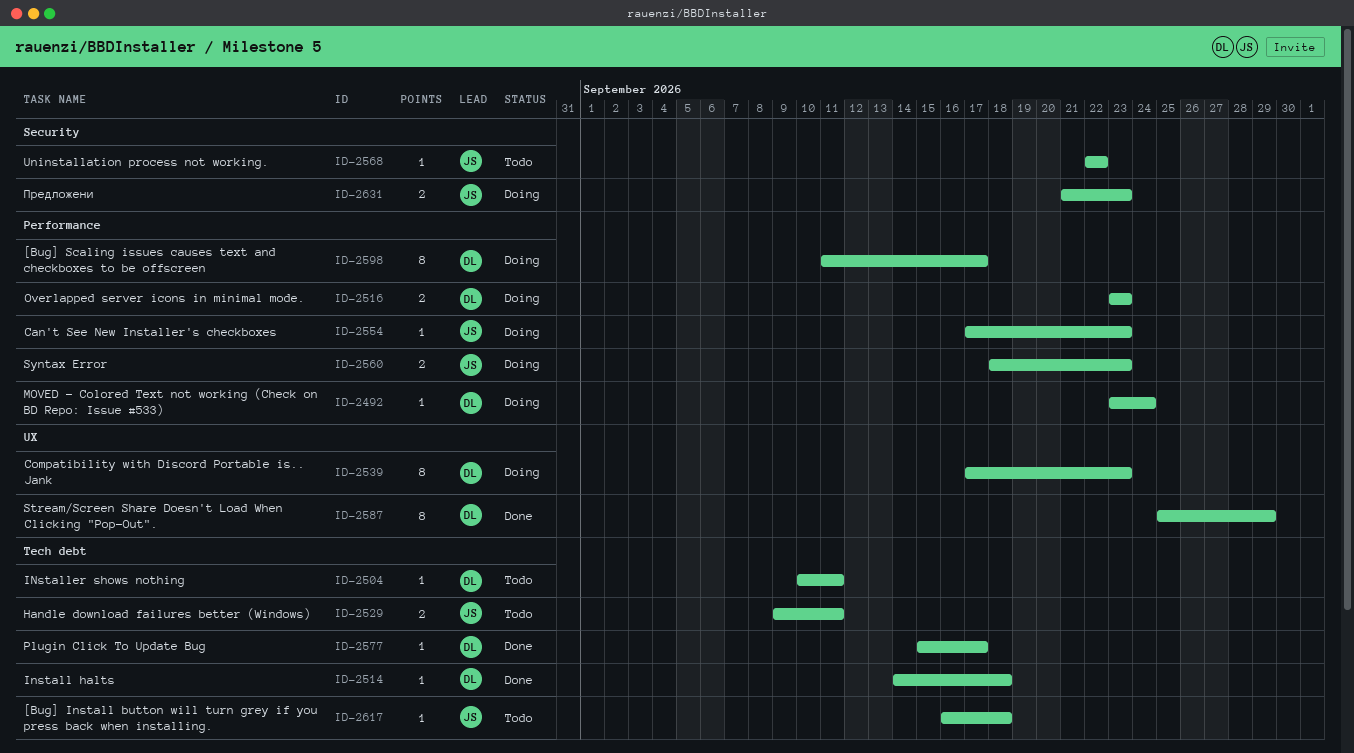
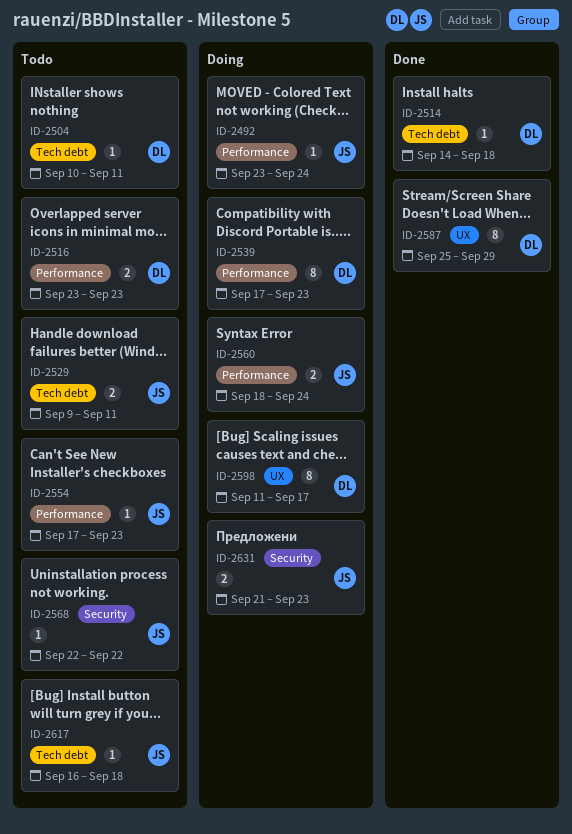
ID-2492, owner: DL -> JS
ID-2516, status: Doing -> Todo
ID-2539, label: UX -> Performance
ID-2554, status: Doing -> Todo
ID-2560, due: Sep 23 -> Sep 24
ID-2577: present -> none
ID-2598, label: Performance -> UX

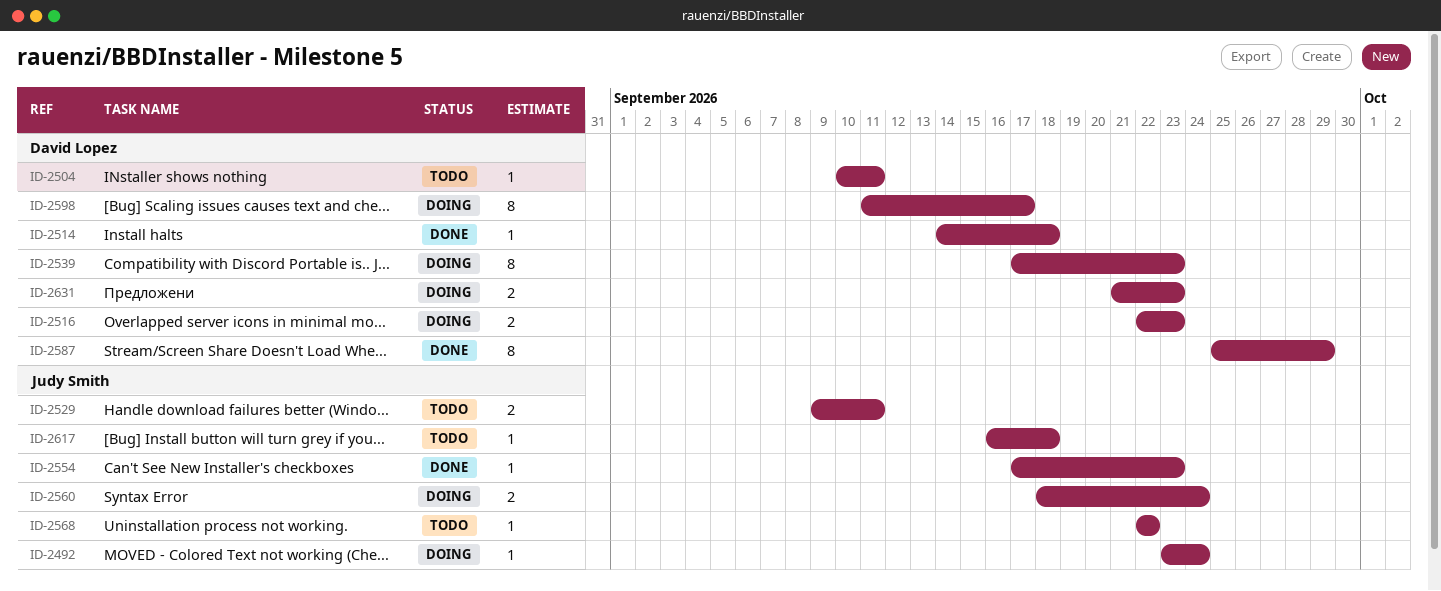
ID-2516, status: Todo -> Doing
ID-2516, start: Sep 23 -> Sep 22
ID-2554, status: Todo -> Done
ID-2631, owner: Judy Smith -> David Lopez

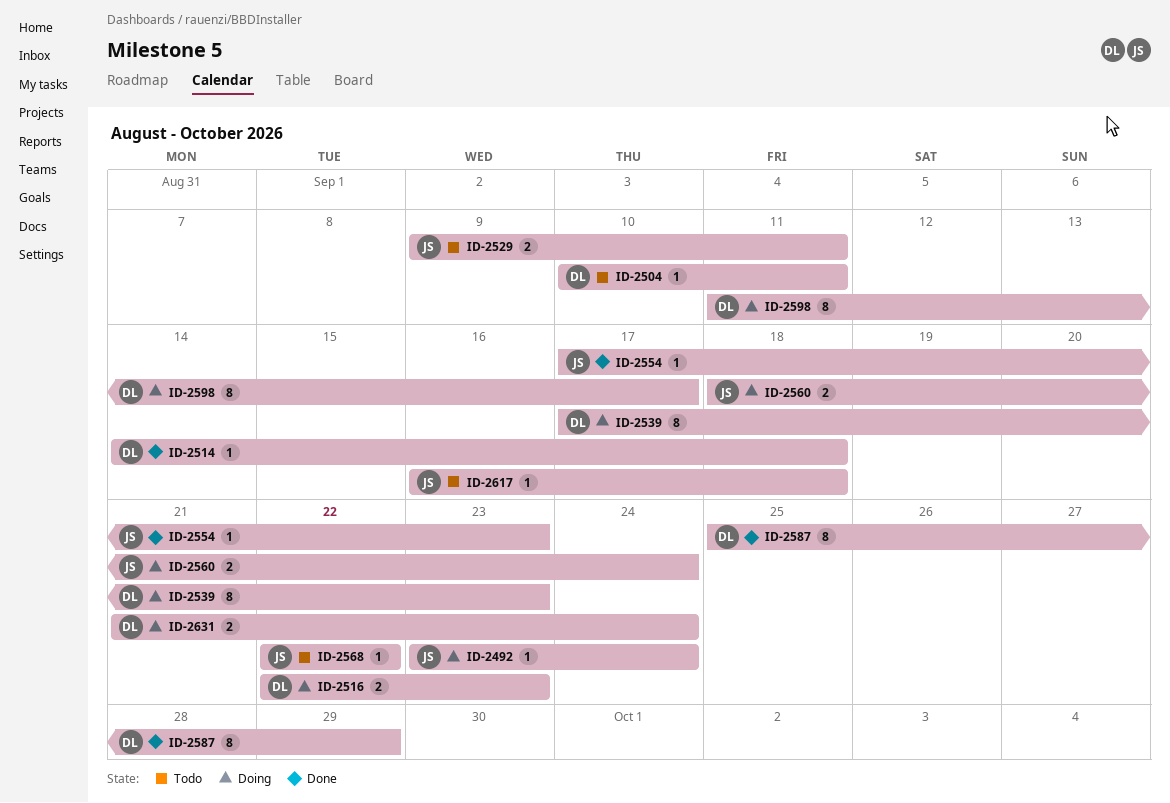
ID-2631, due: Sep 23 -> Sep 24

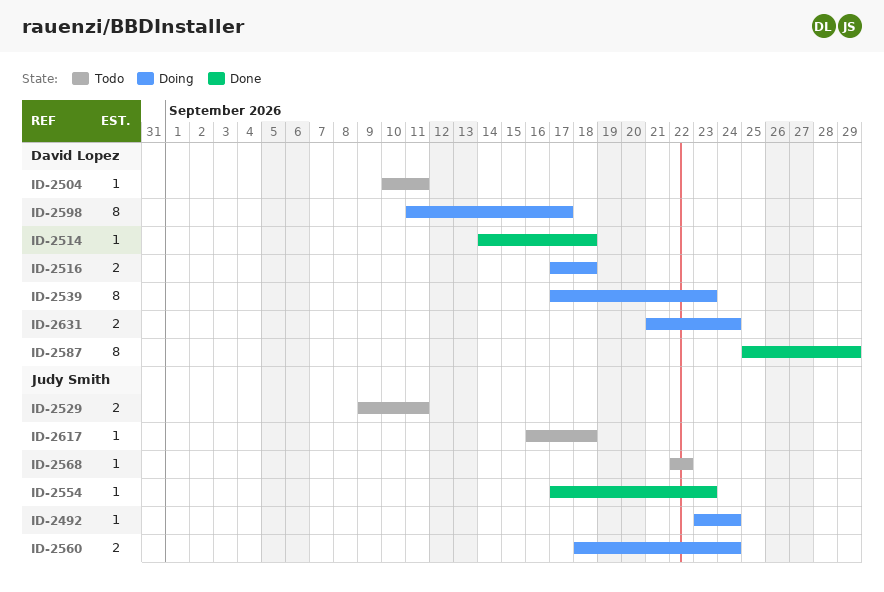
ID-2516, start: Sep 22 -> Sep 17
ID-2516, due: Sep 23 -> Sep 18

